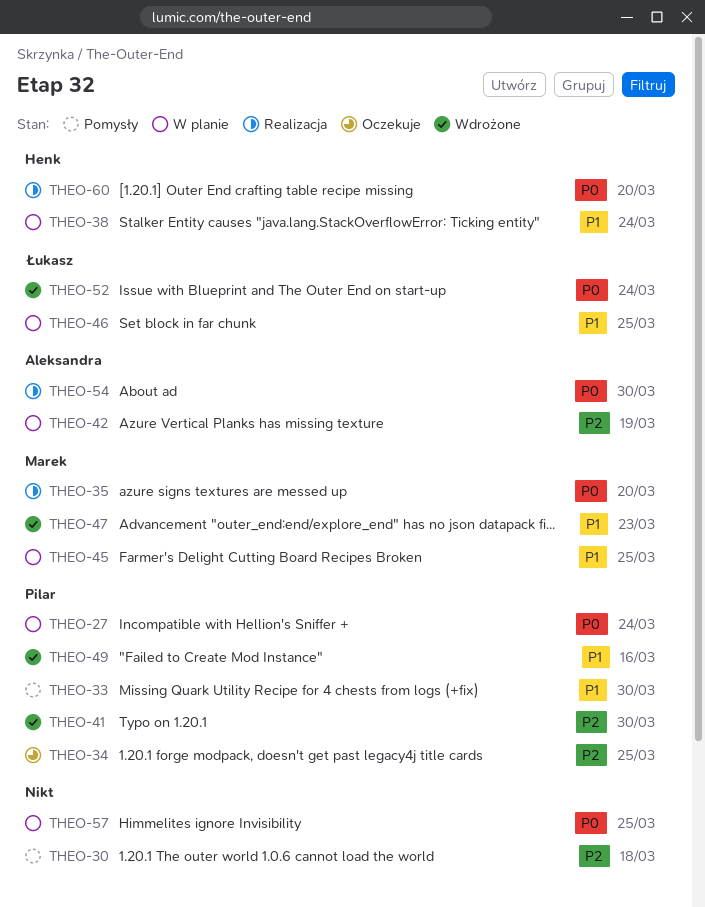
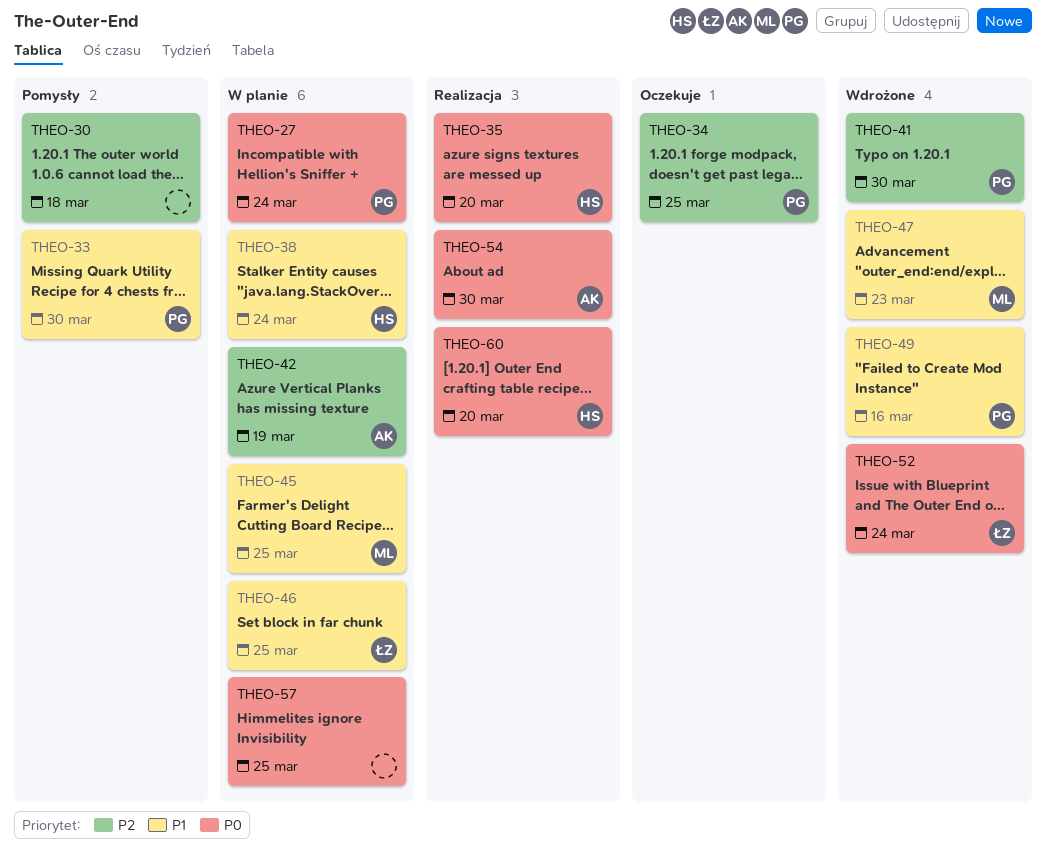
THEO-35, owner: Marek -> Henk

